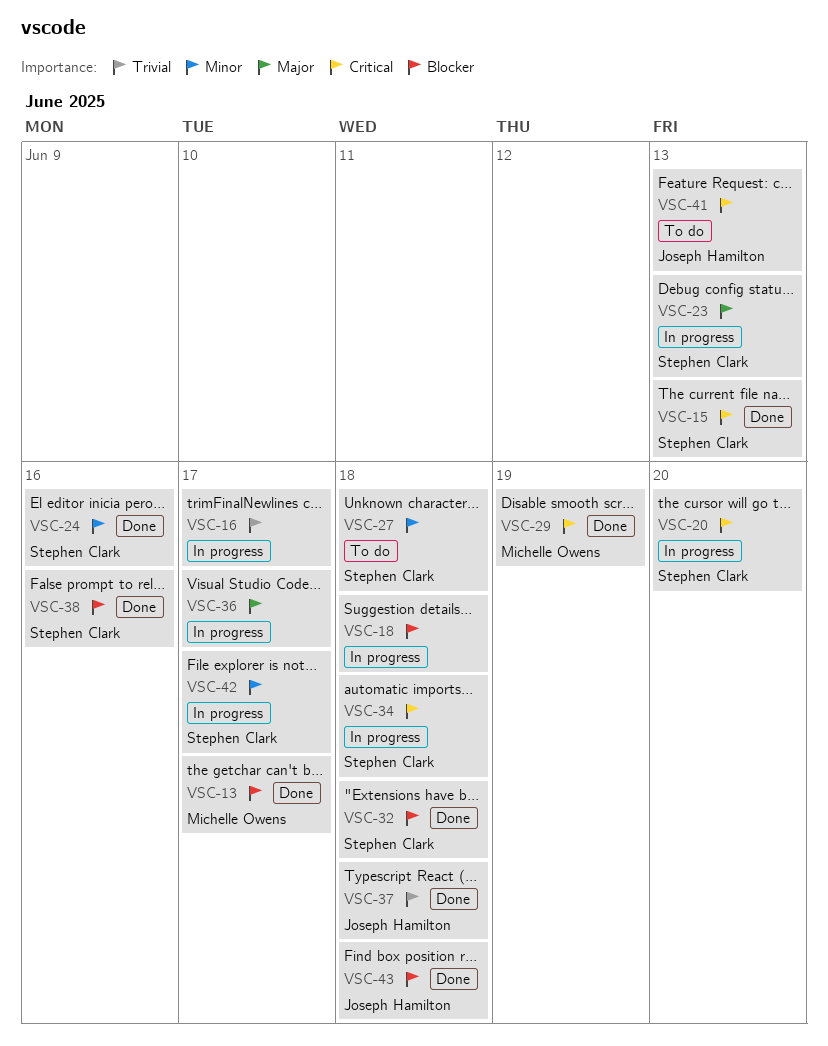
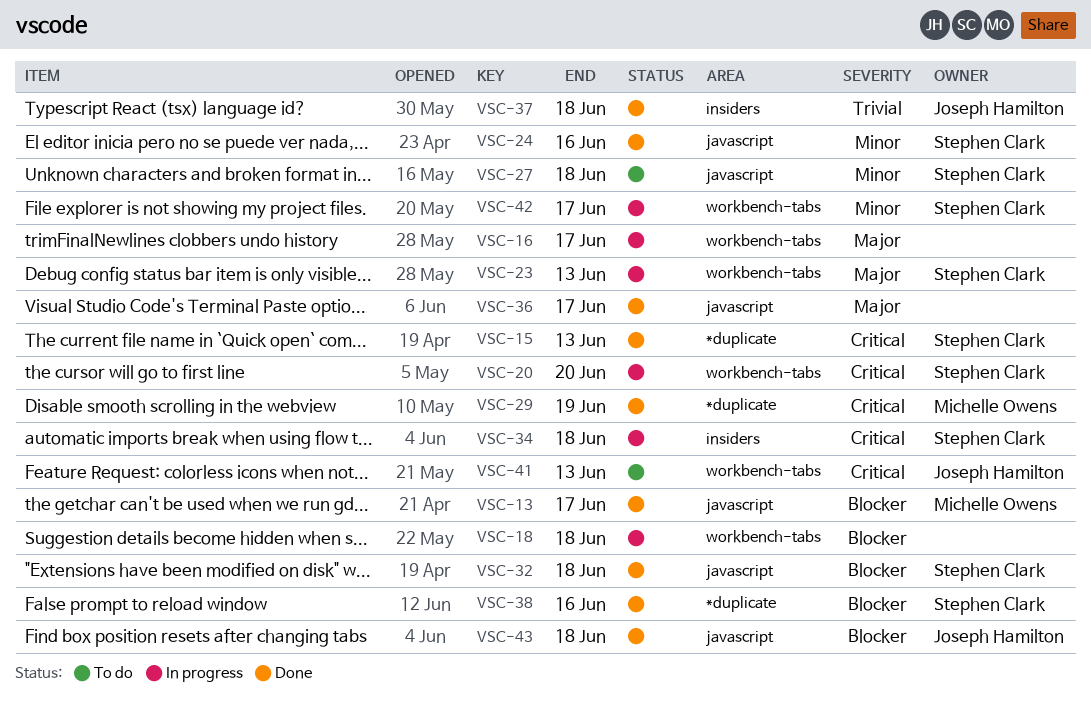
VSC-16, priority: Trivial -> Major
VSC-36, status: In progress -> Done

